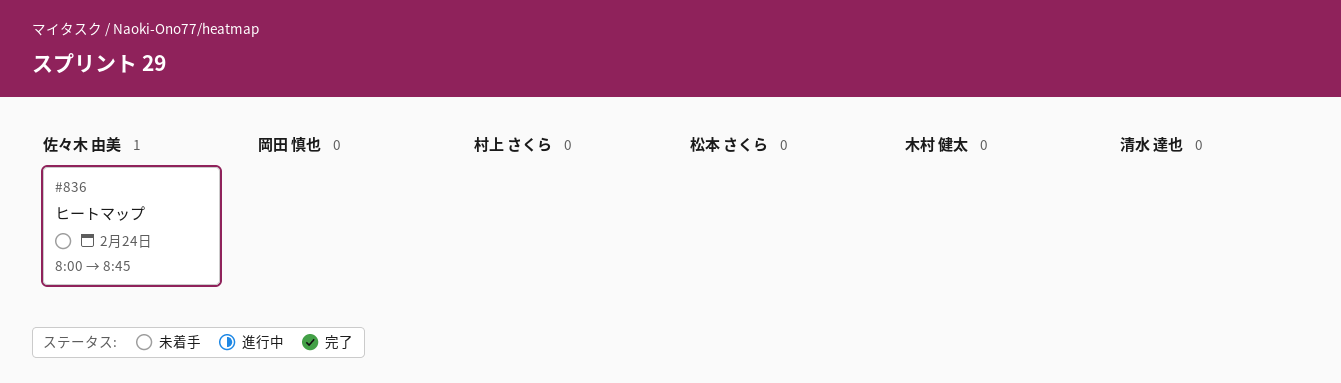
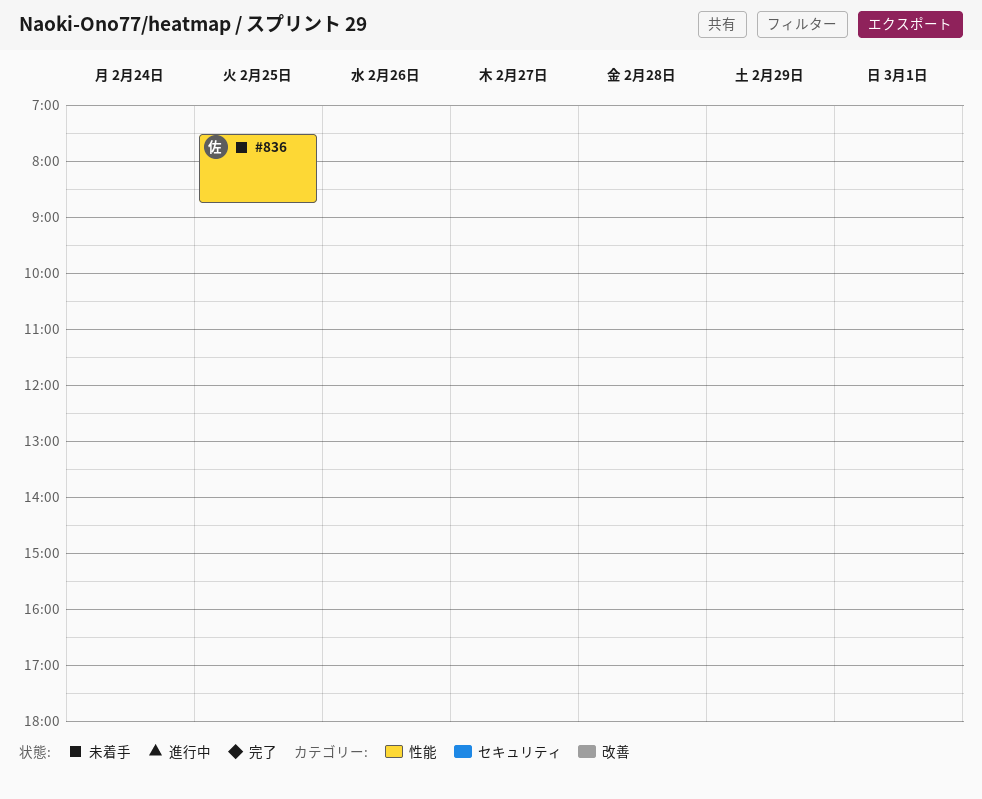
#836, day: Feb 24 -> Feb 25
#836, begins: 08:00 -> 07:30

